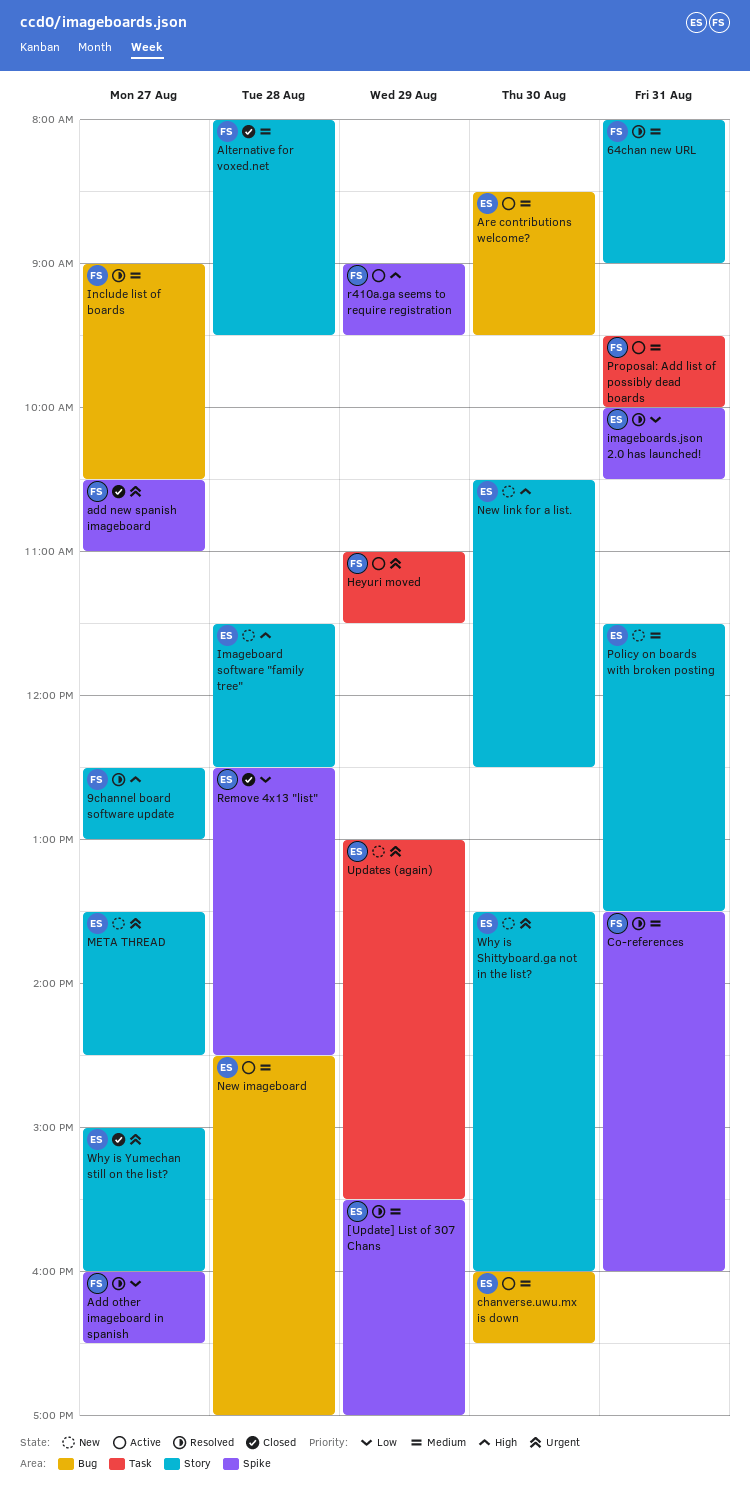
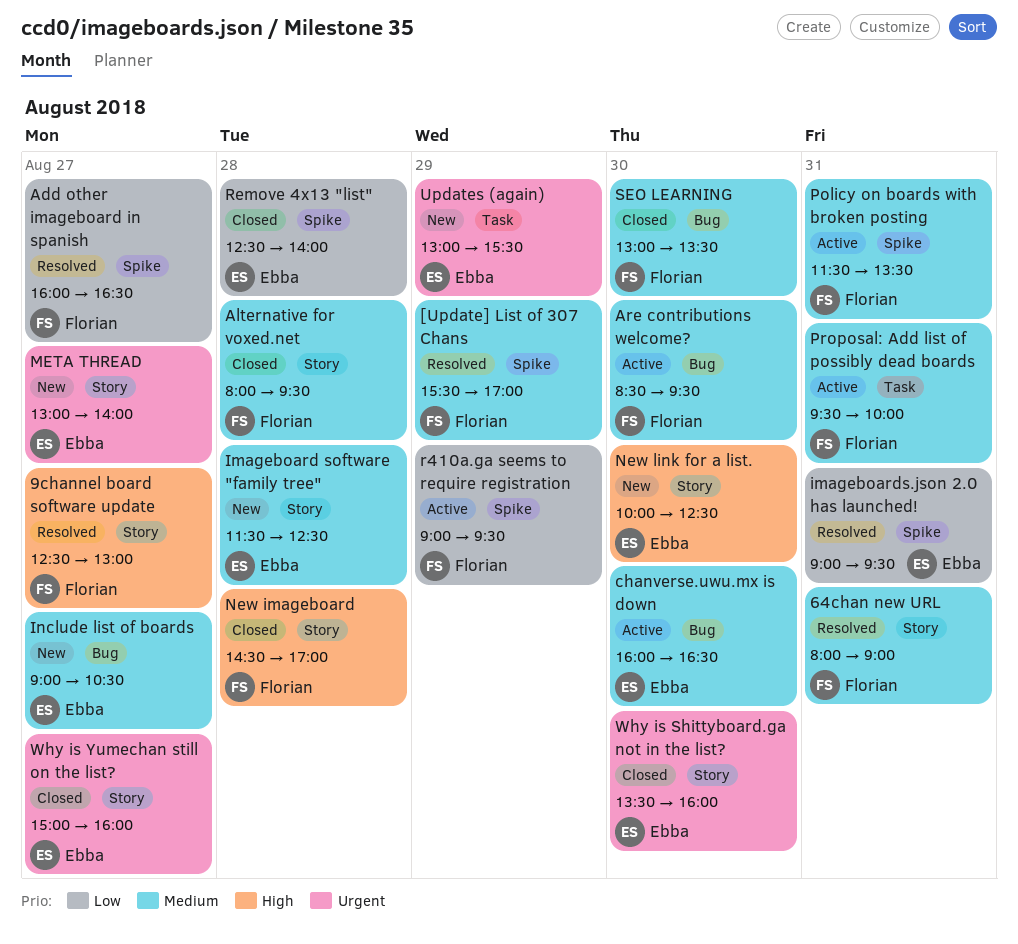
[Update] List of 307 Chans, owner: Ebba -> Florian
add new spanish imageboard: present -> none
Are contributions welcome?, owner: Ebba -> Florian
Co-references: present -> none
Heyuri moved: present -> none
Imageboard software "family tree", priority: High -> Medium
imageboards.json 2.0 has launched!, begins: 10:00 -> 09:00
imageboards.json 2.0 has launched!, ends: 10:30 -> 09:30
Include list of boards, status: Resolved -> New
Include list of boards, owner: Florian -> Ebba
META THREAD, begins: 13:30 -> 13:00
META THREAD, ends: 14:30 -> 14:00
New imageboard, status: Active -> Closed
New imageboard, owner: Ebba -> Florian
New imageboard, priority: Medium -> High
New imageboard, label: Bug -> Story
New link for a list., begins: 10:30 -> 10:00
Policy on boards with broken posting, status: New -> Active
Policy on boards with broken posting, owner: Ebba -> Florian
Policy on boards with broken posting, label: Story -> Spike
r410a.ga seems to require registration, priority: High -> Low
Remove 4x13 "list", ends: 14:30 -> 14:00
SEO LEARNING: none -> present
Why is Shittyboard.ga not in the list?, status: New -> Closed

